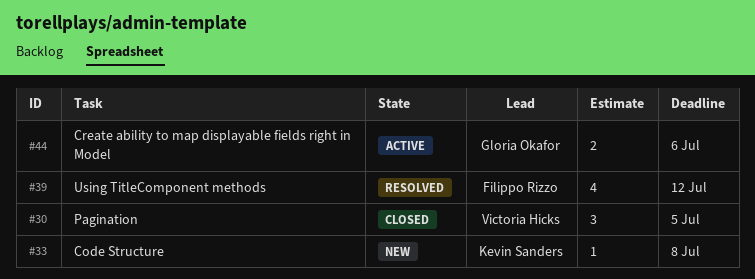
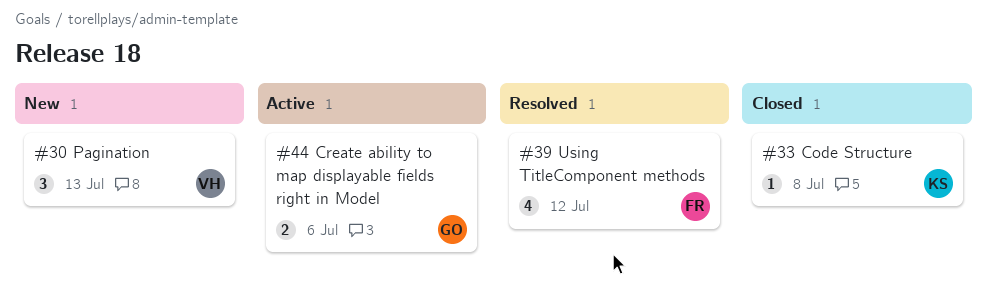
#30, status: Closed -> New
#30, due: Jul 5 -> Jul 13
#33, status: New -> Closed

